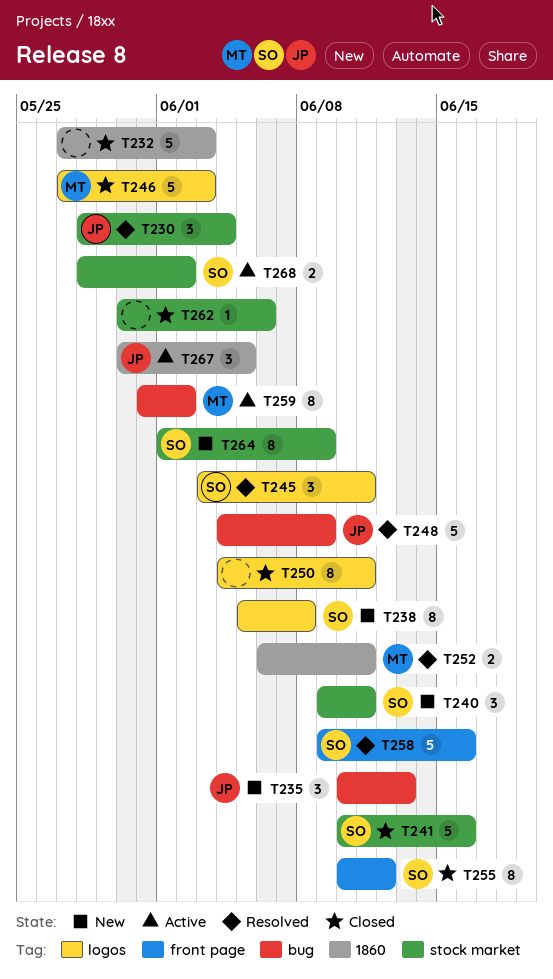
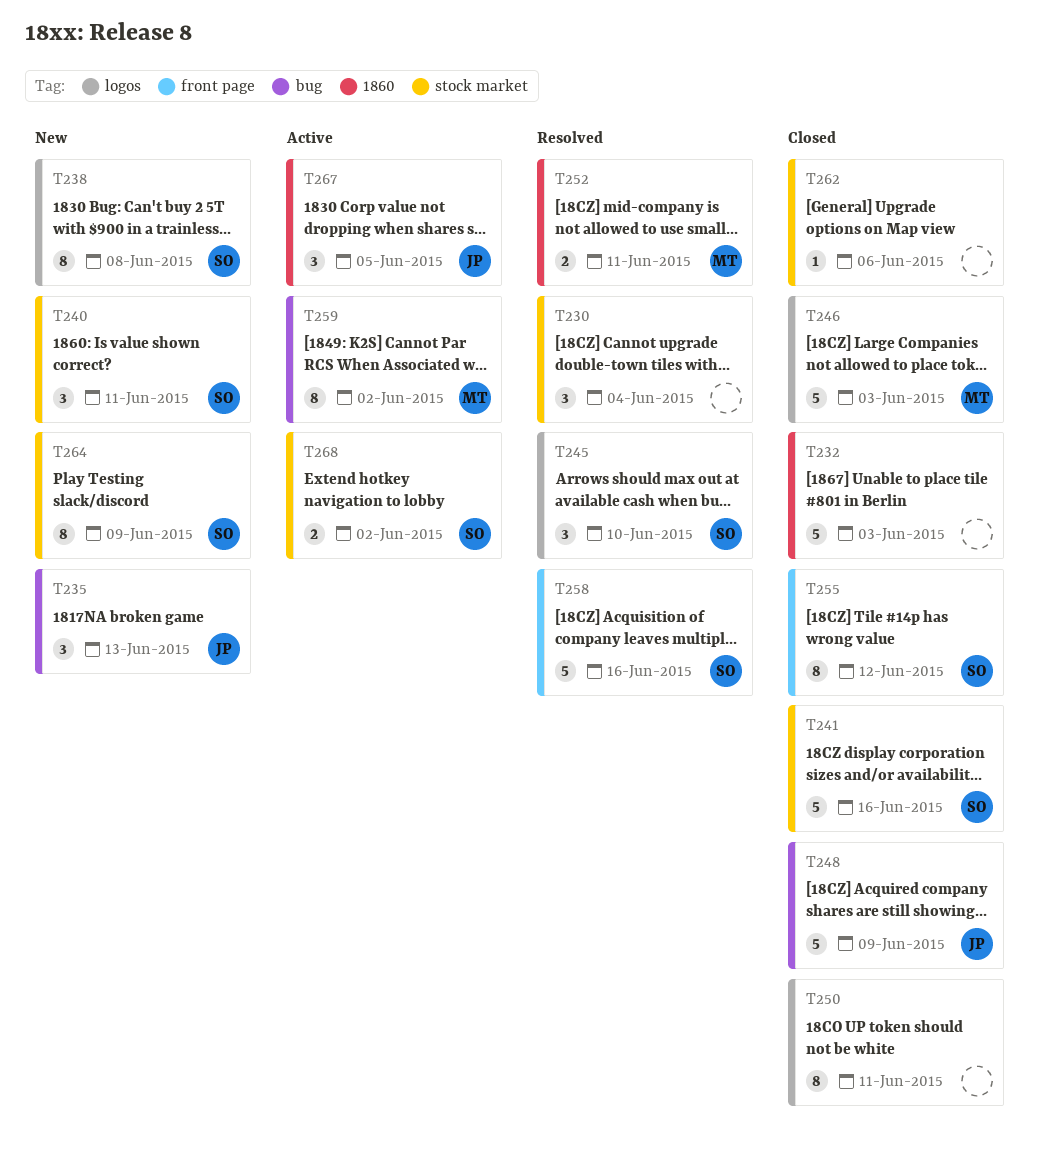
T230, owner: JP -> none
T245, due: Jun 11 -> Jun 10
T248, status: Resolved -> Closed

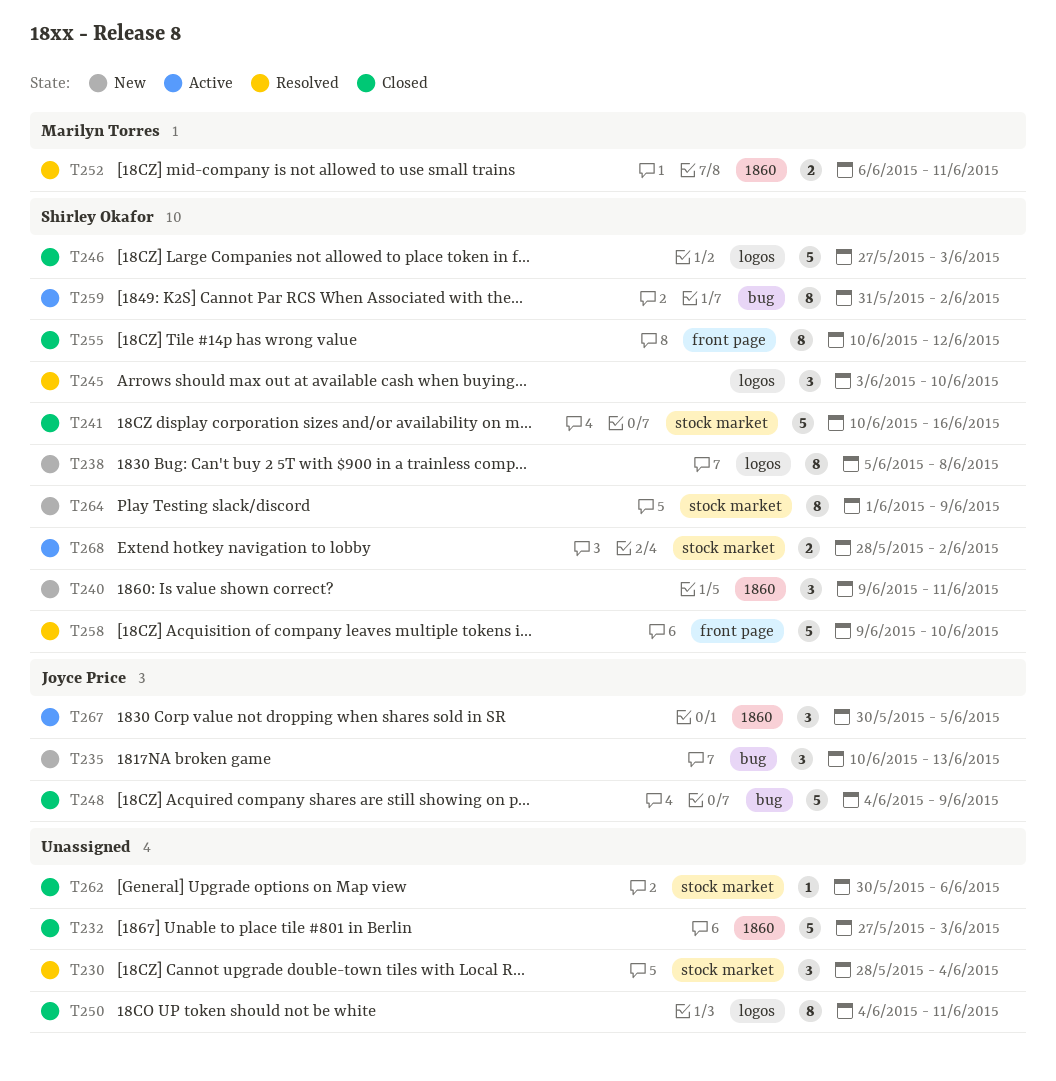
T240, label: stock market -> 1860
T246, owner: Marilyn Torres -> Shirley Okafor
T258, due: Jun 16 -> Jun 10
T259, owner: Marilyn Torres -> Shirley Okafor

